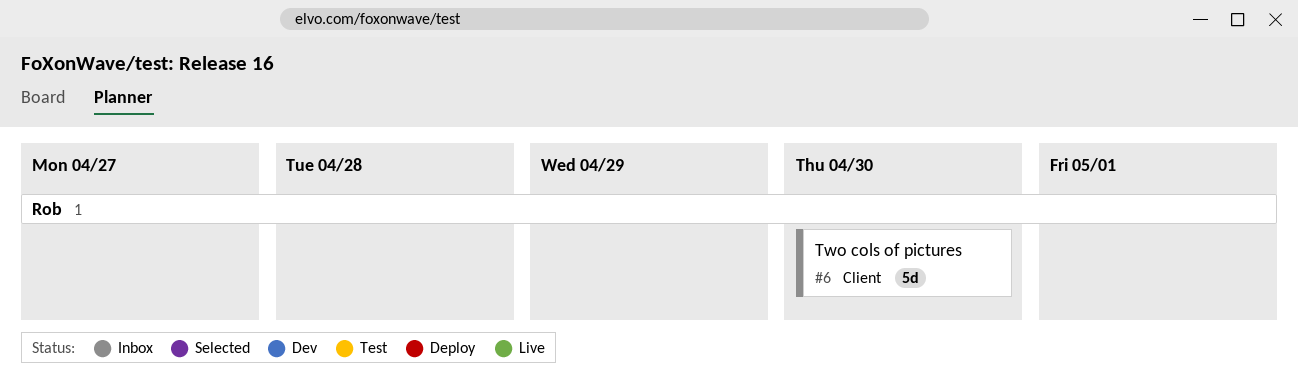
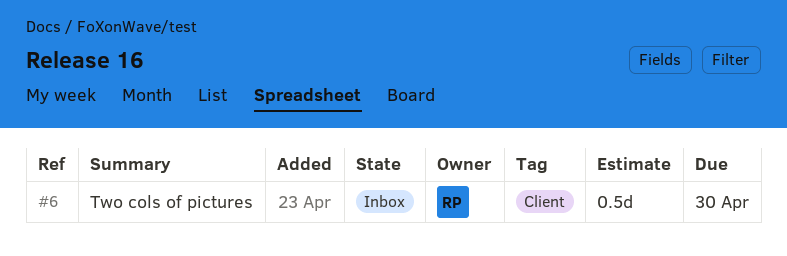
#6, estimate: 5d -> 0.5d

